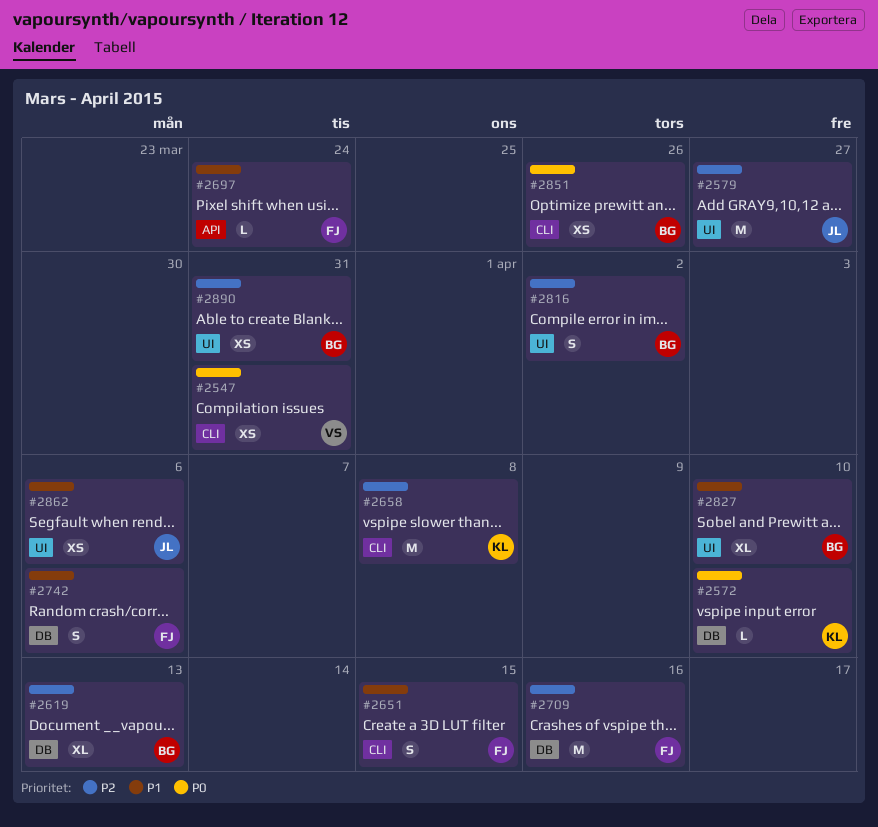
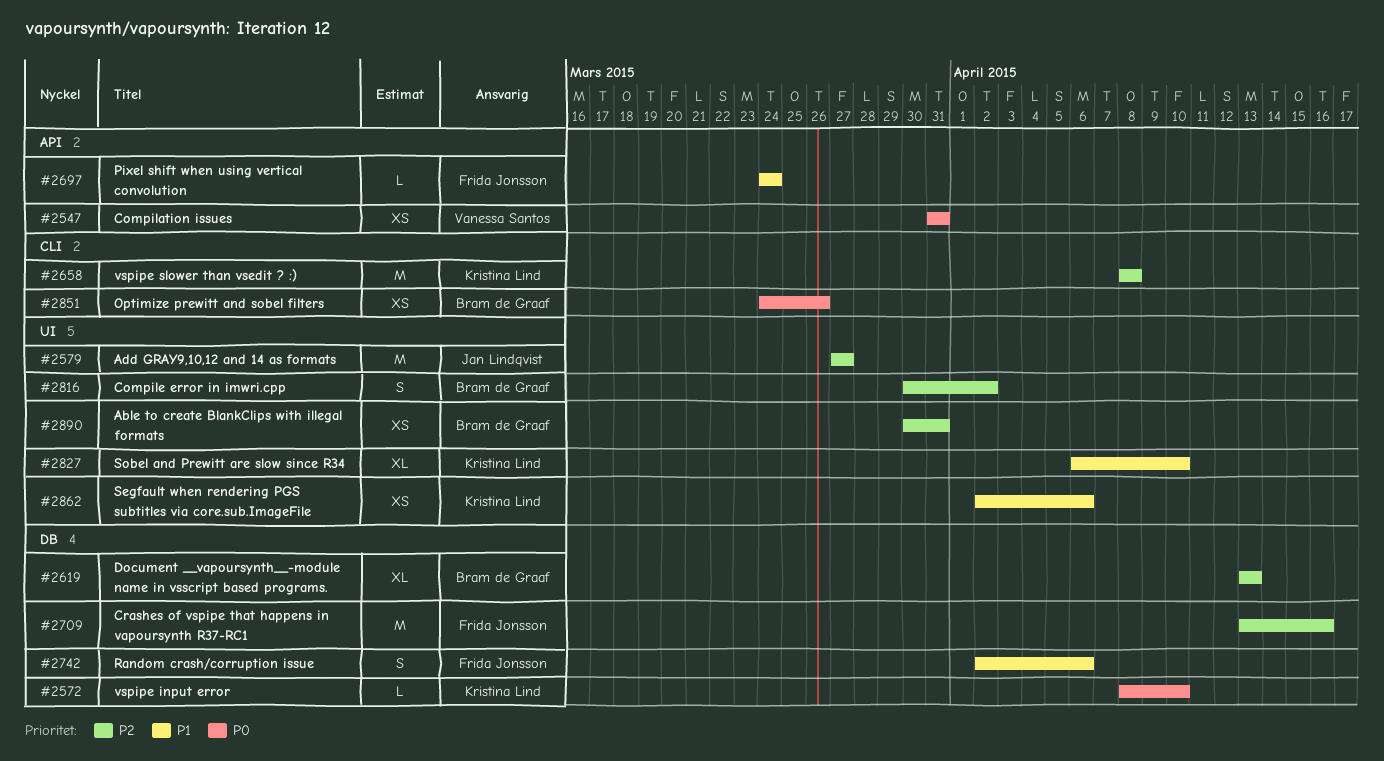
#2547, label: CLI -> API
#2651: present -> none
#2827, owner: Bram de Graaf -> Kristina Lind
#2862, owner: Jan Lindqvist -> Kristina Lind

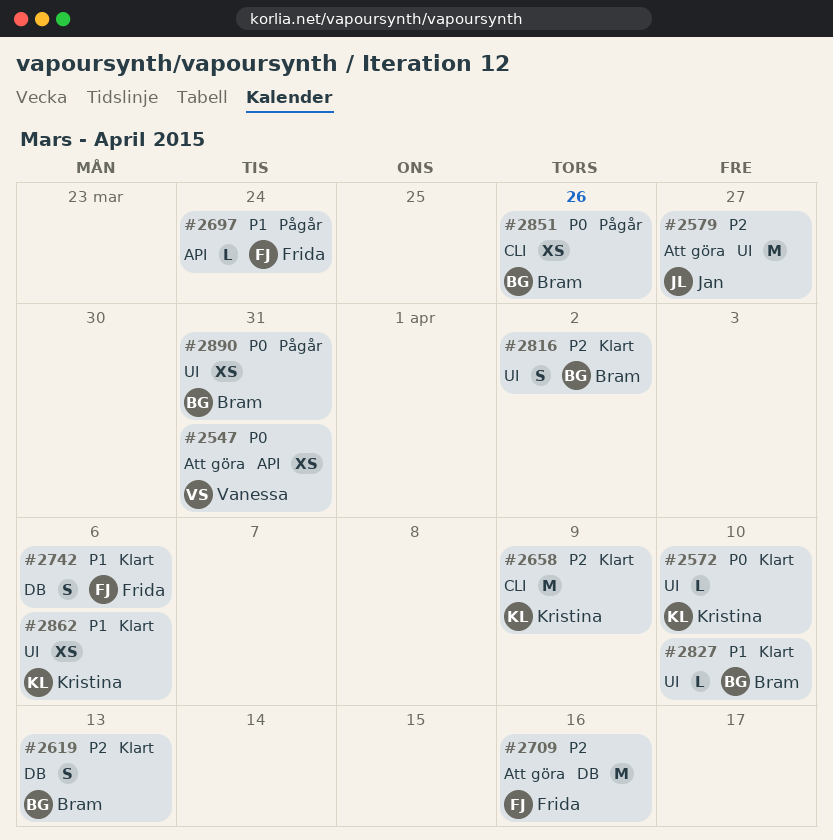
#2572, label: DB -> UI
#2619, estimate: XL -> S
#2658, due: Apr 8 -> Apr 9
#2827, owner: Kristina Lind -> Bram de Graaf
#2827, estimate: XL -> L
#2890, priority: P2 -> P0

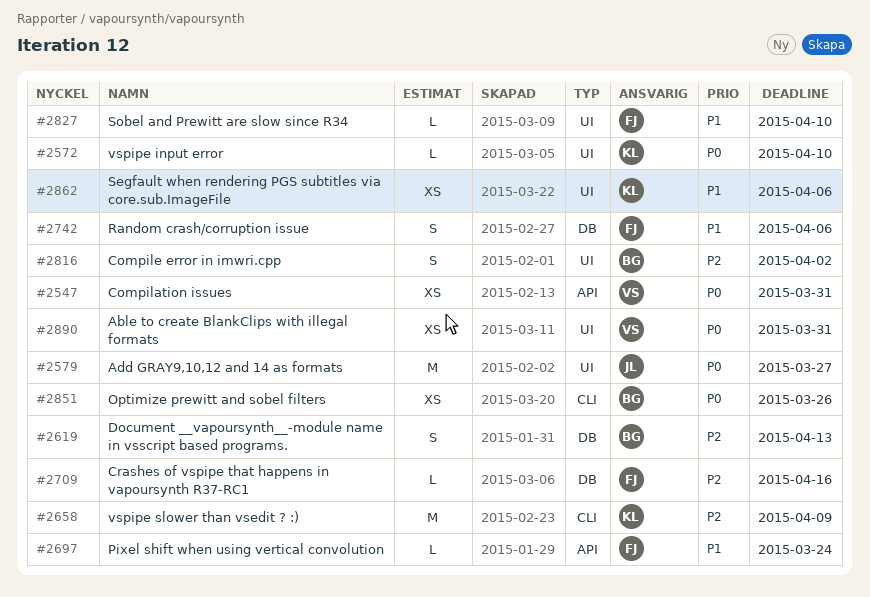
#2579, priority: P2 -> P0
#2709, estimate: M -> L
#2827, owner: Bram -> Frida
#2890, owner: Bram -> Vanessa

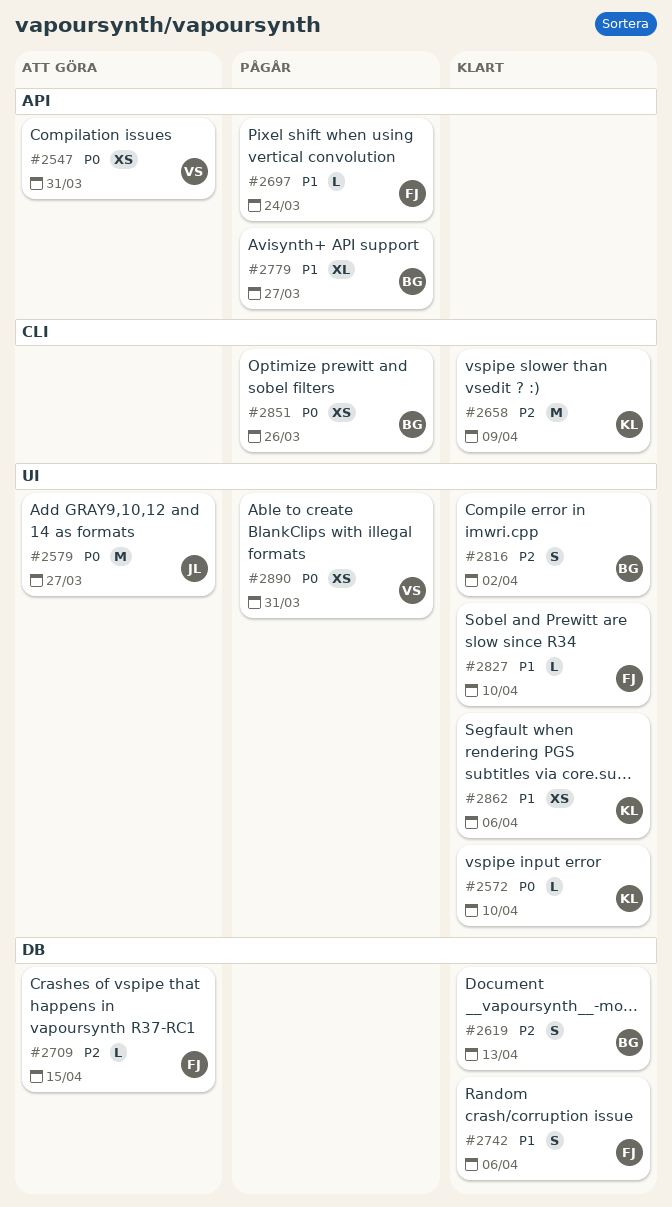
#2709, due: Apr 16 -> Apr 15
#2779: none -> present

